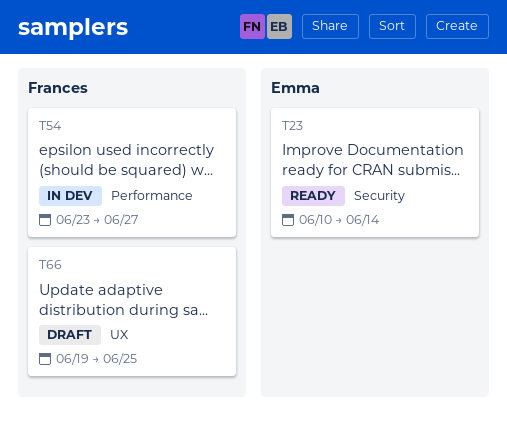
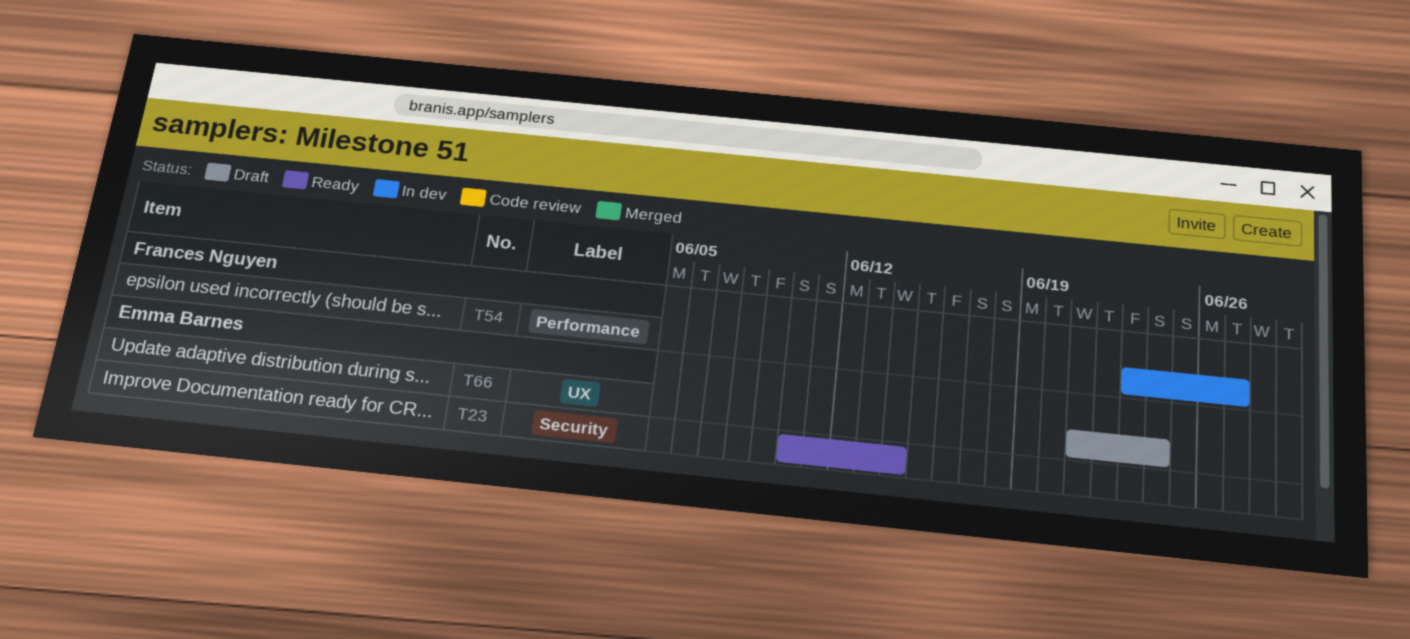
T66, owner: Frances Nguyen -> Emma Barnes
T66, start: Jun 19 -> Jun 21
T66, due: Jun 25 -> Jun 24

